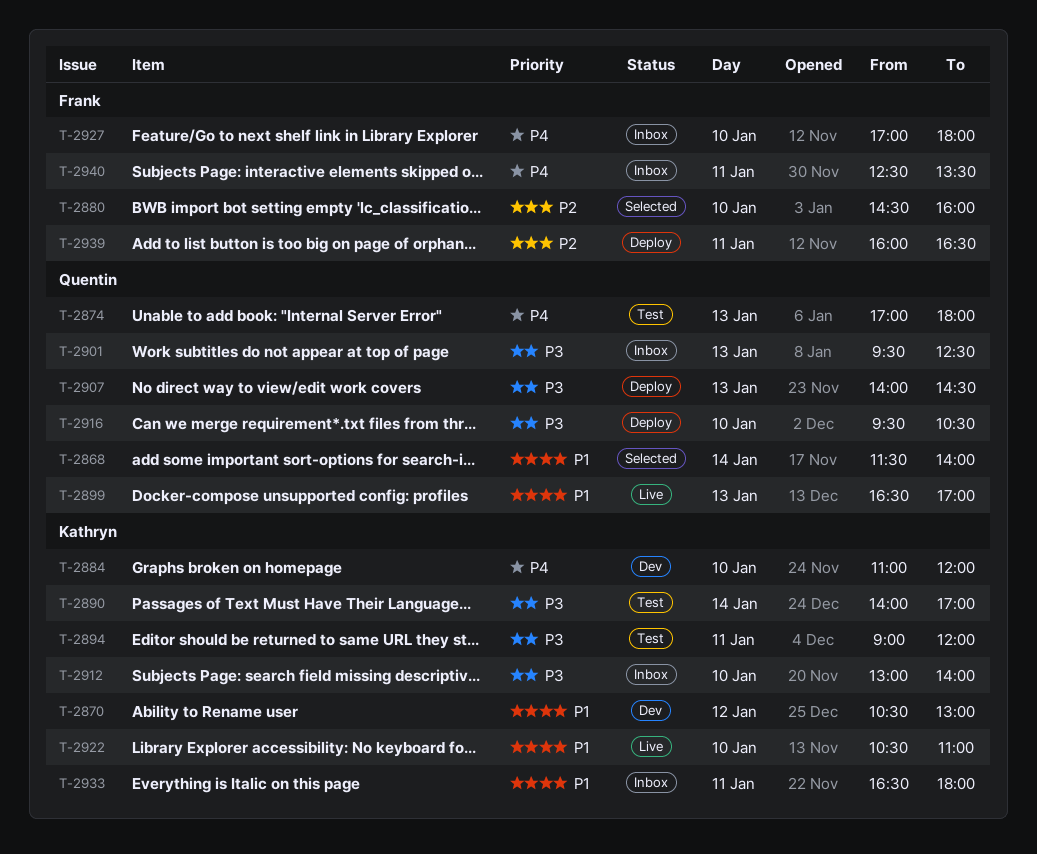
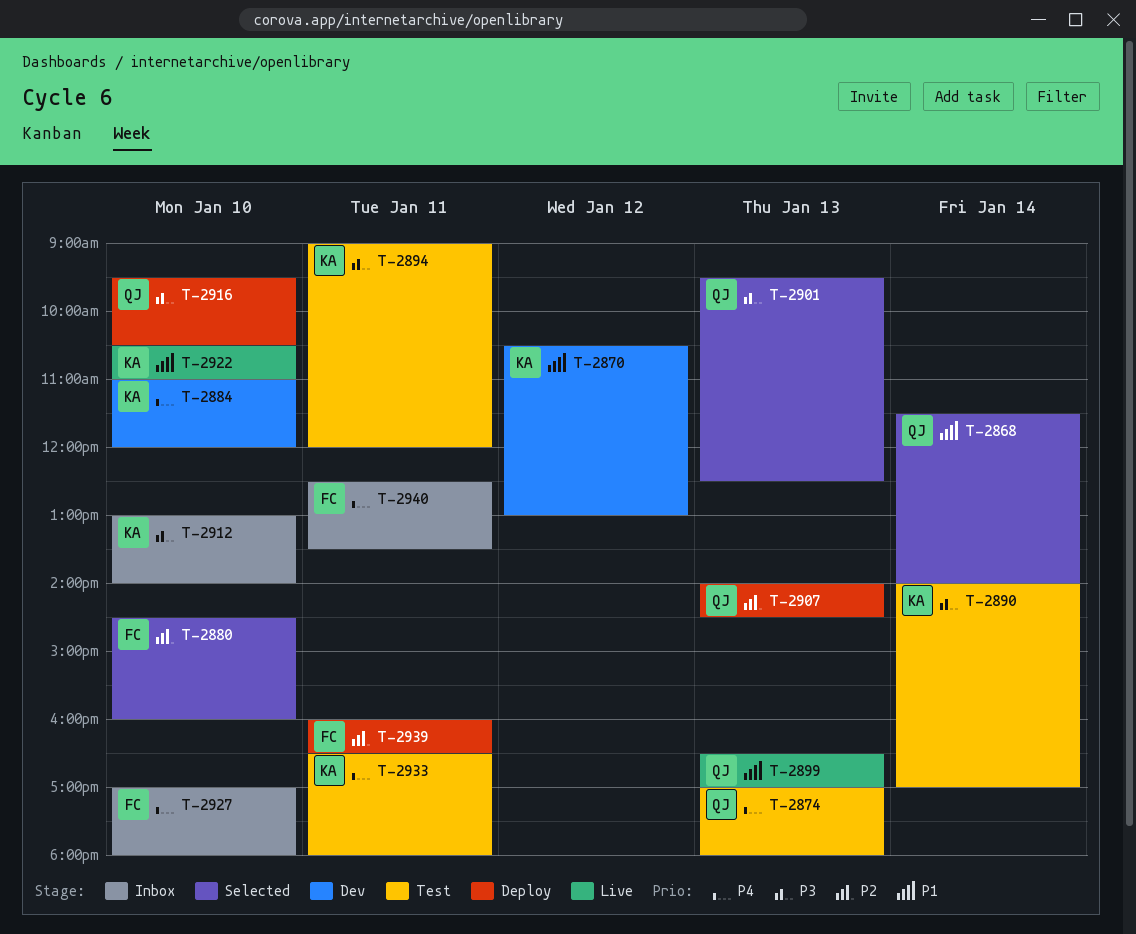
T-2901, status: Inbox -> Selected
T-2907, priority: P3 -> P2
T-2933, status: Inbox -> Test
T-2933, priority: P1 -> P4

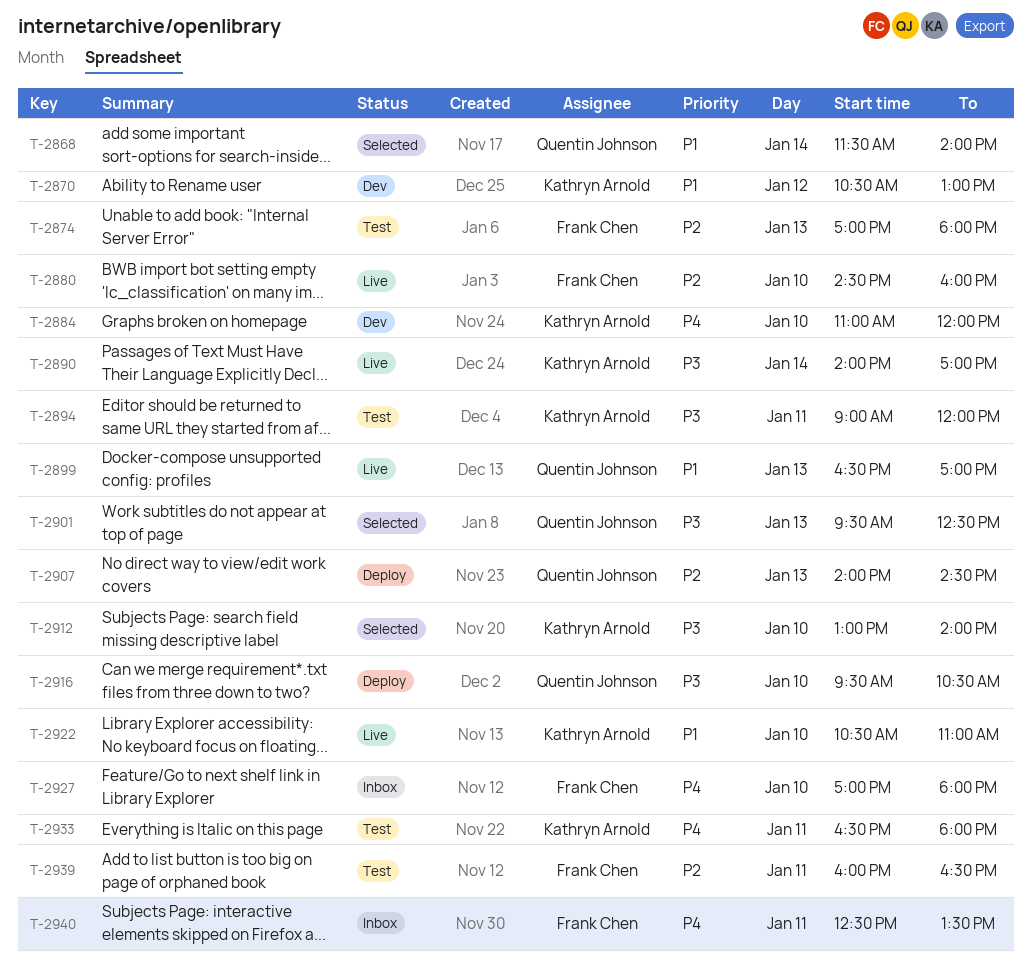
T-2874, owner: Quentin Johnson -> Frank Chen
T-2874, priority: P4 -> P2
T-2880, status: Selected -> Live
T-2890, status: Test -> Live
T-2912, status: Inbox -> Selected
T-2939, status: Deploy -> Test

